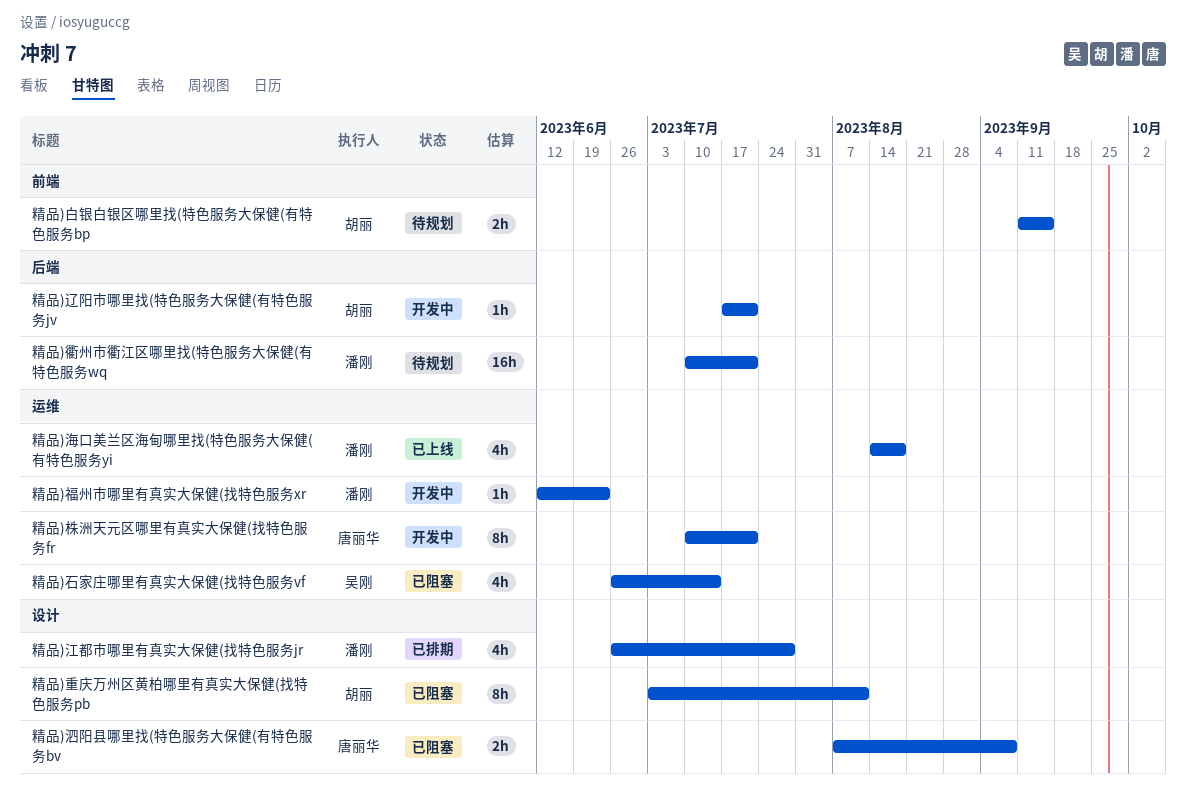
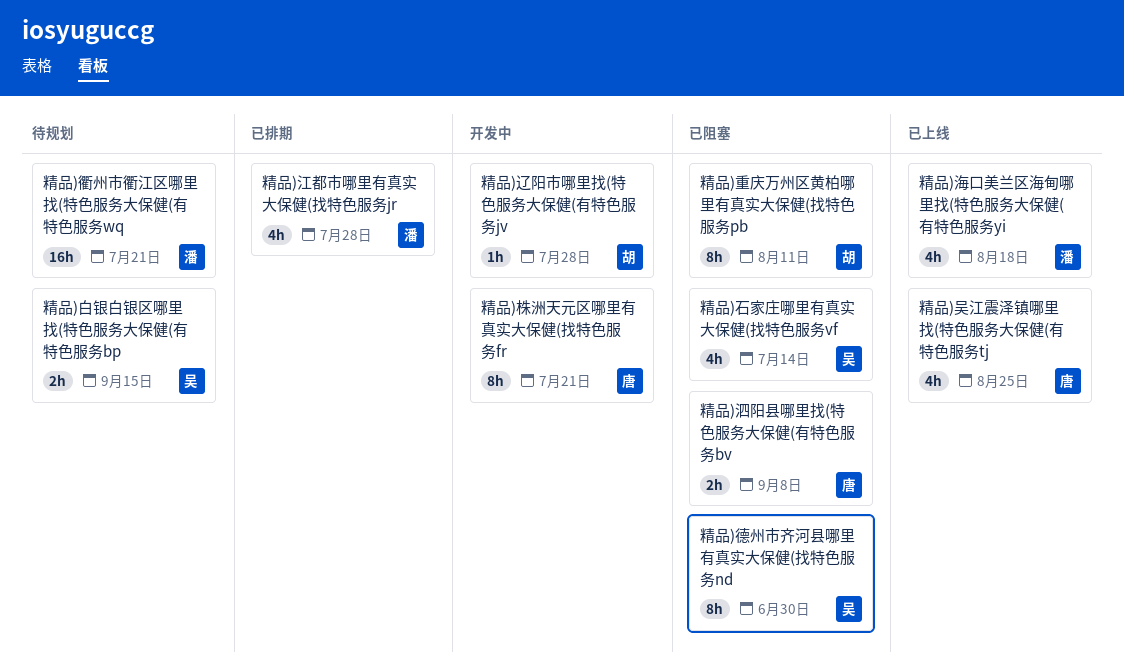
精品)吴江震泽镇哪里找(特色服务大保健(有特色服务tj: none -> present
精品)德州市齐河县哪里有真实大保健(找特色服务nd: none -> present
精品)白银白银区哪里找(特色服务大保健(有特色服务bp, owner: 胡丽 -> 吴刚
精品)福州市哪里有真实大保健(找特色服务xr: present -> none
精品)辽阳市哪里找(特色服务大保健(有特色服务jv, due: Jul 21 -> Jul 28

